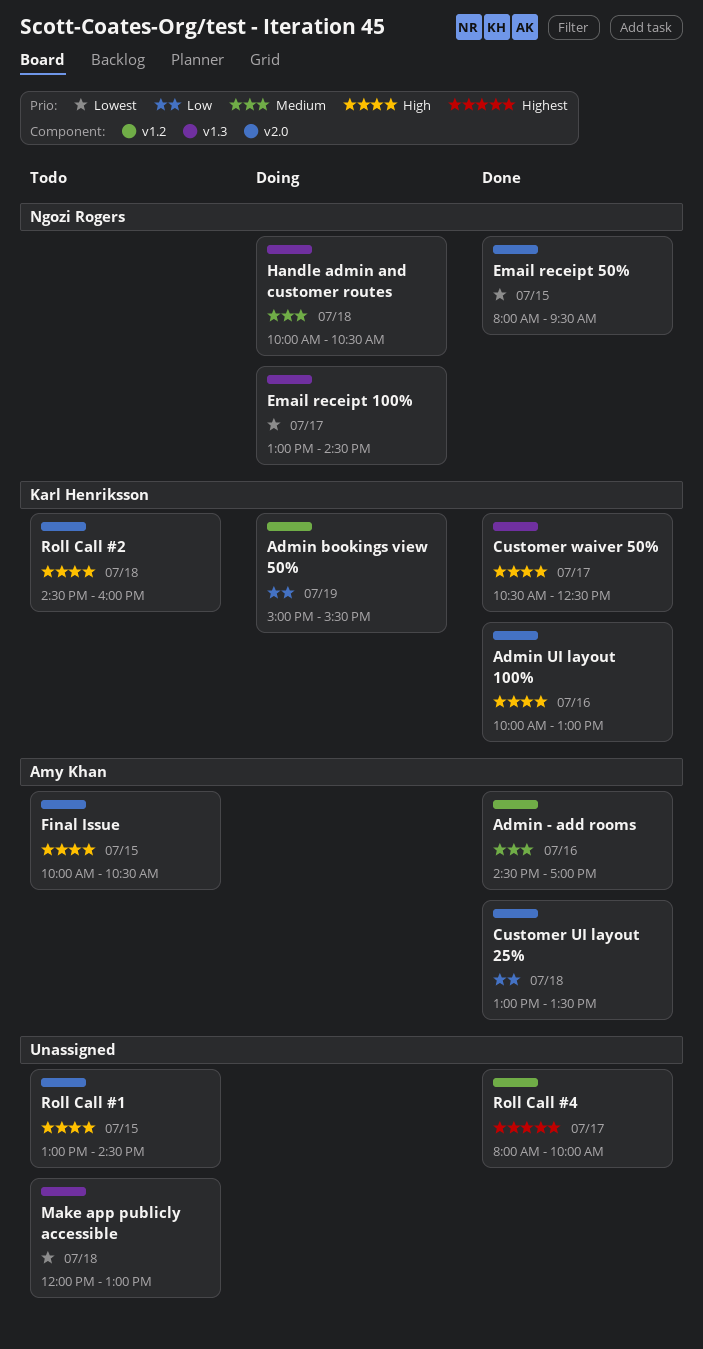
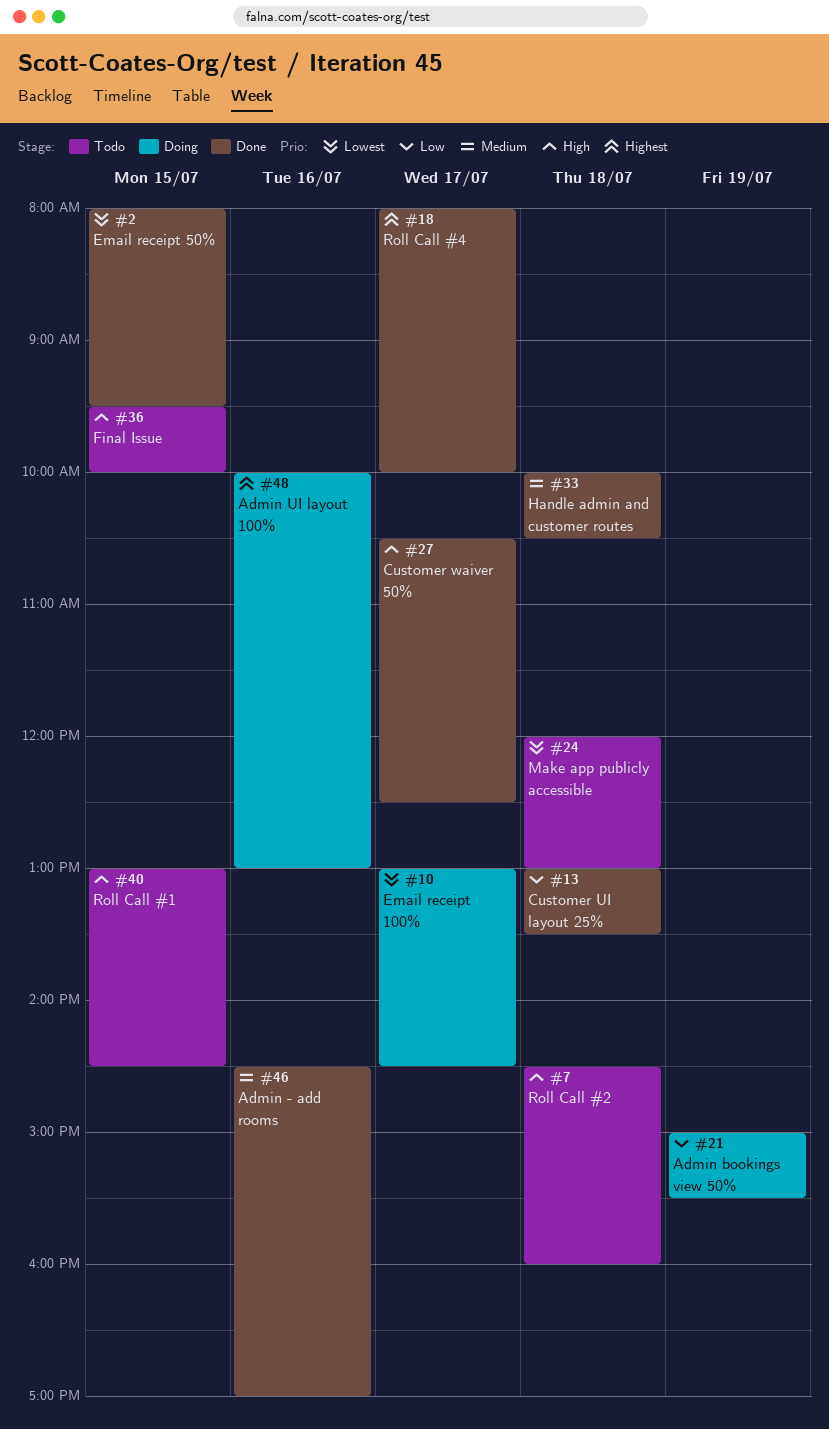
Admin UI layout 100%, status: Done -> Doing
Admin UI layout 100%, priority: High -> Highest
Final Issue, begins: 10:00 -> 09:30
Final Issue, ends: 10:30 -> 10:00
Handle admin and customer routes, status: Doing -> Done

